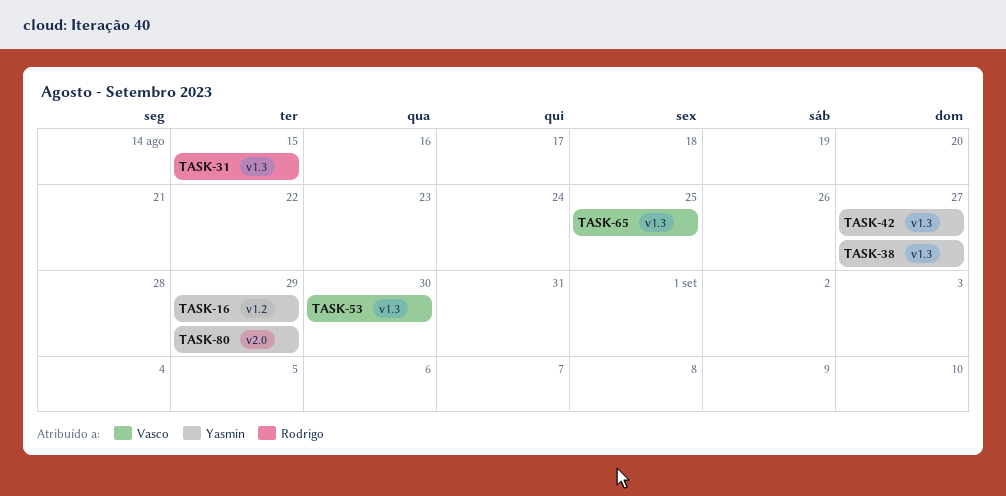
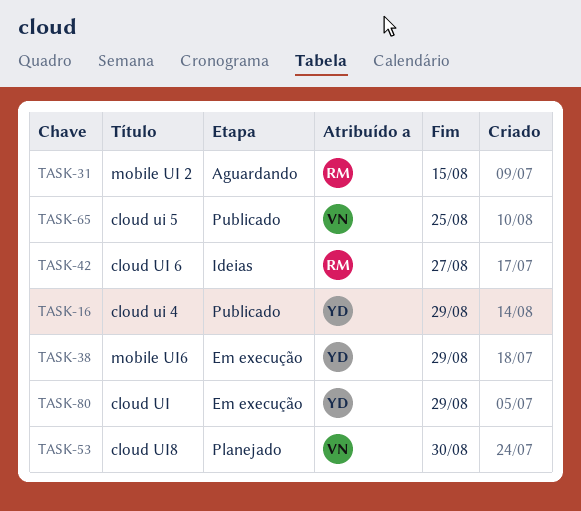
TASK-38, due: Aug 27 -> Aug 29
TASK-42, owner: Yasmin -> Rodrigo

